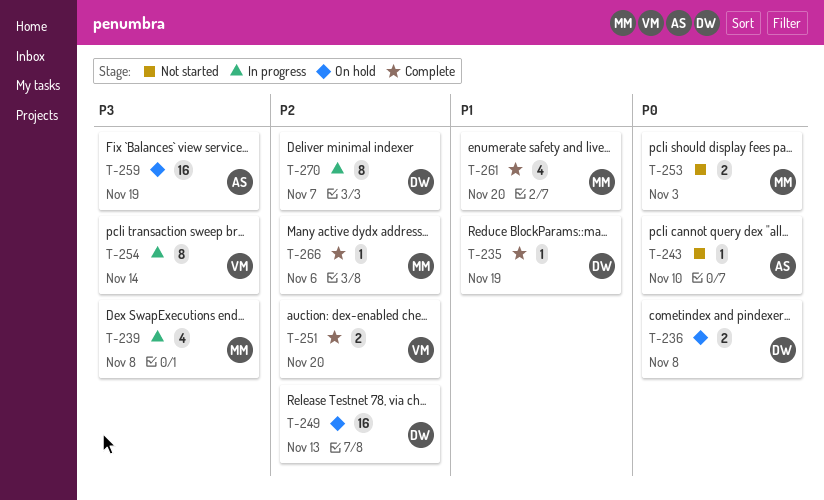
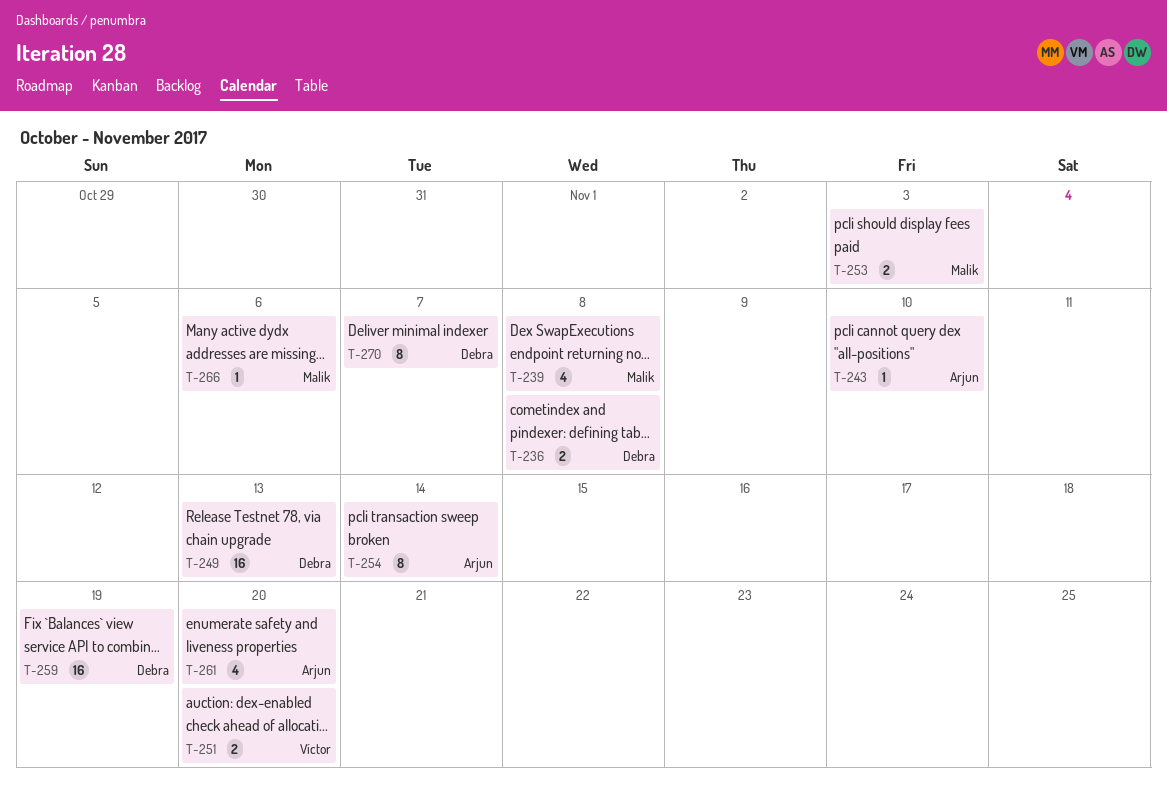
T-235: present -> none
T-254, owner: Víctor -> Arjun
T-259, owner: Arjun -> Debra
T-261, owner: Malik -> Arjun

